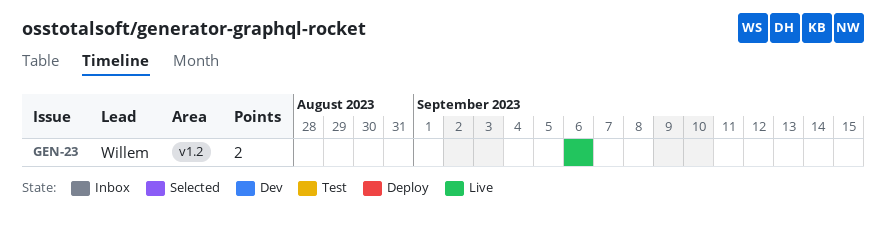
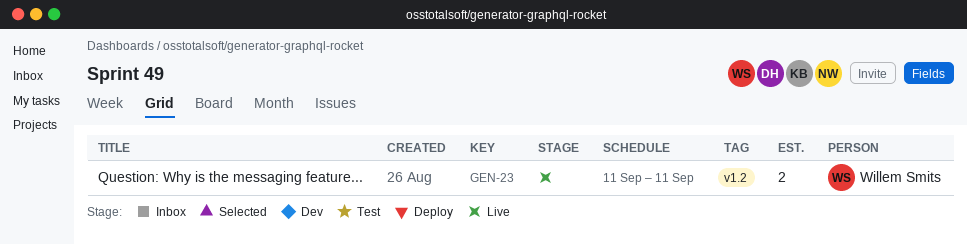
GEN-23, start: Sep 6 -> Sep 11
GEN-23, due: Sep 6 -> Sep 11

